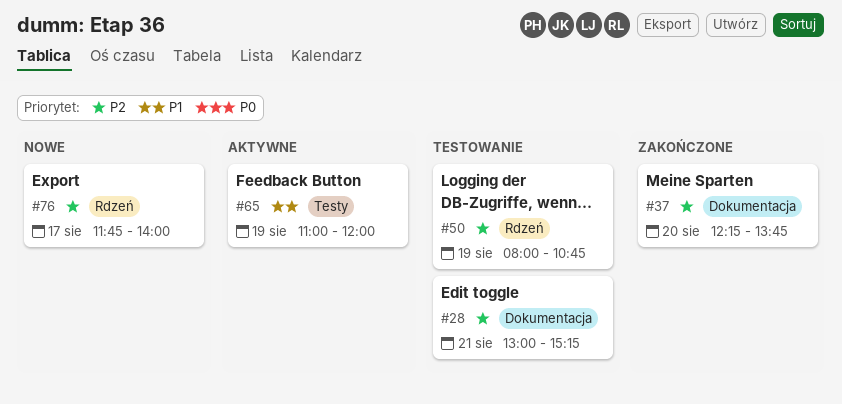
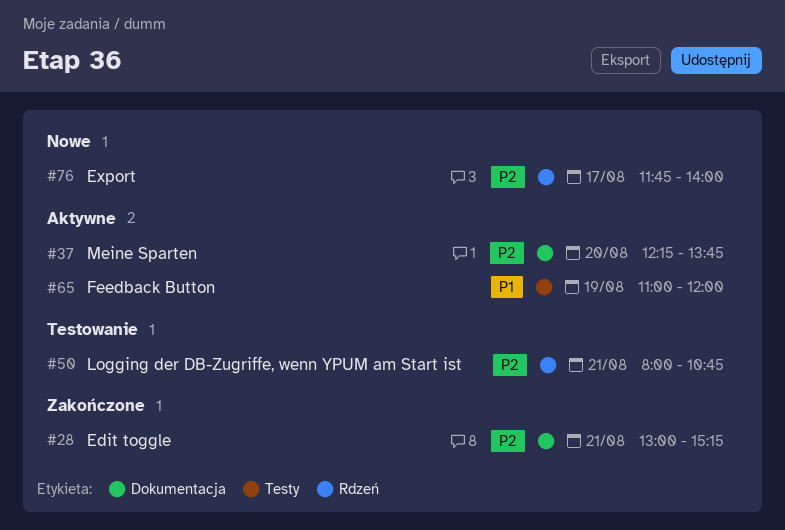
#28, status: Testowanie -> Zakończone
#37, status: Zakończone -> Aktywne
#50, day: Aug 19 -> Aug 21

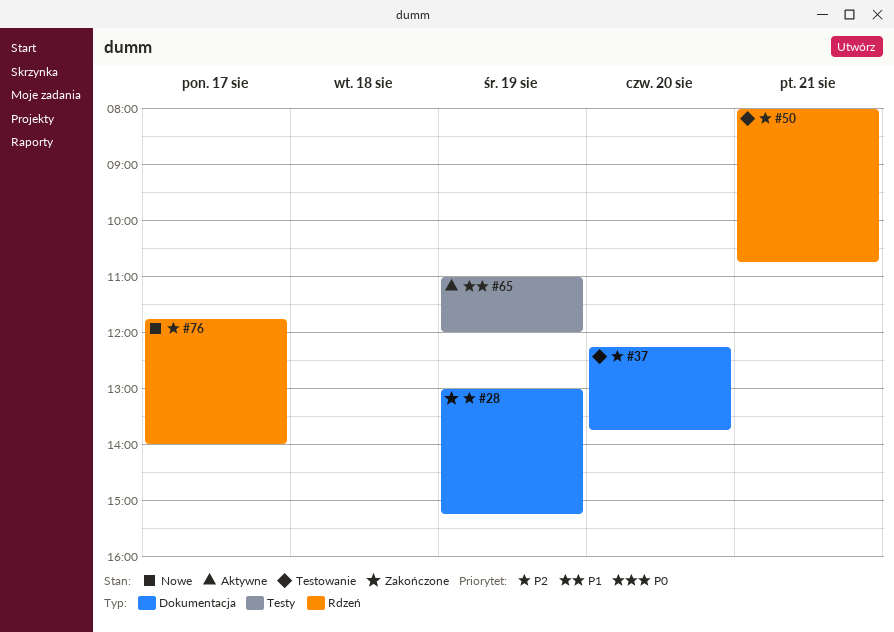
#28, day: Aug 21 -> Aug 19
#37, status: Aktywne -> Testowanie

